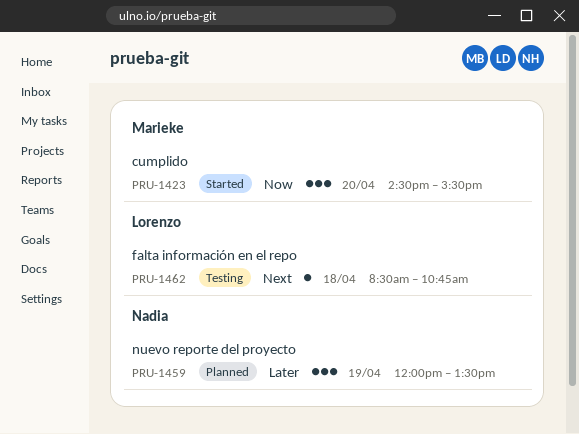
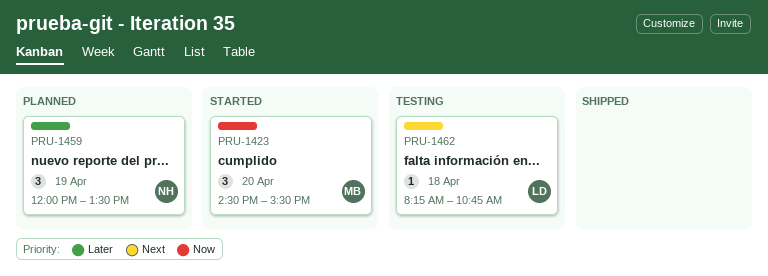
PRU-1462, begins: 08:30 -> 08:15

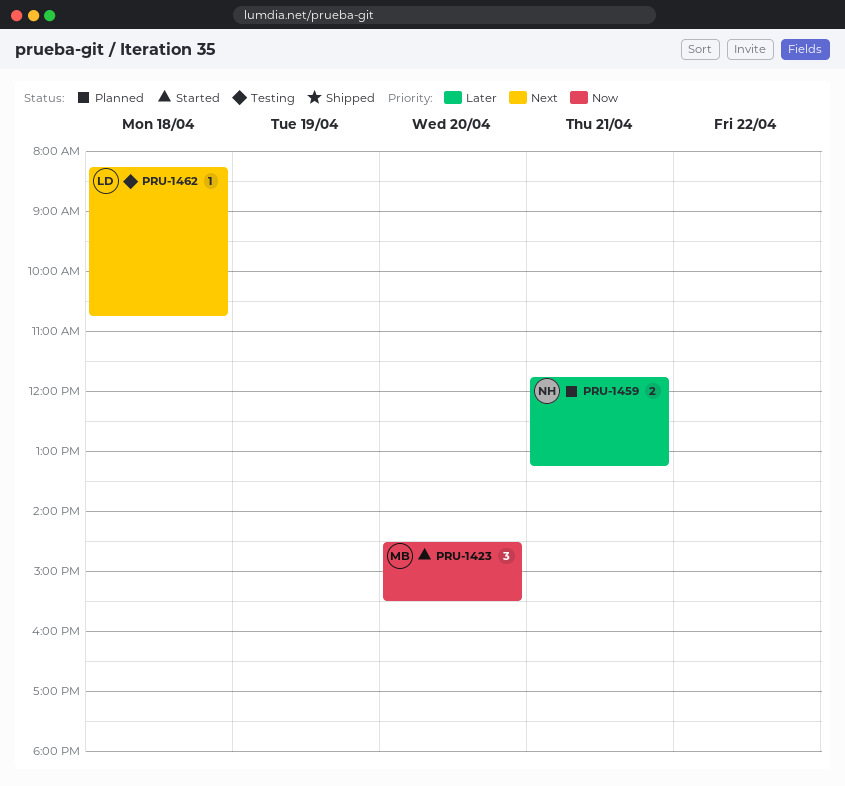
PRU-1459, estimate: 3 -> 2
PRU-1459, day: Apr 19 -> Apr 21
PRU-1459, begins: 12:00 -> 11:45
PRU-1459, ends: 13:30 -> 13:15

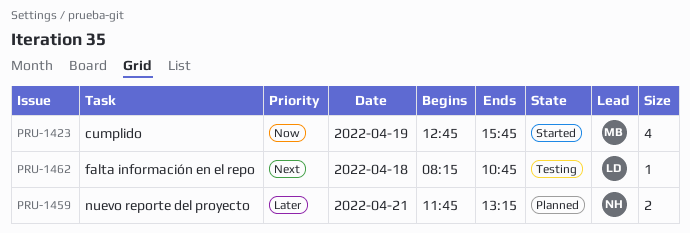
PRU-1423, estimate: 3 -> 4
PRU-1423, day: Apr 20 -> Apr 19
PRU-1423, begins: 14:30 -> 12:45
PRU-1423, ends: 15:30 -> 15:45

